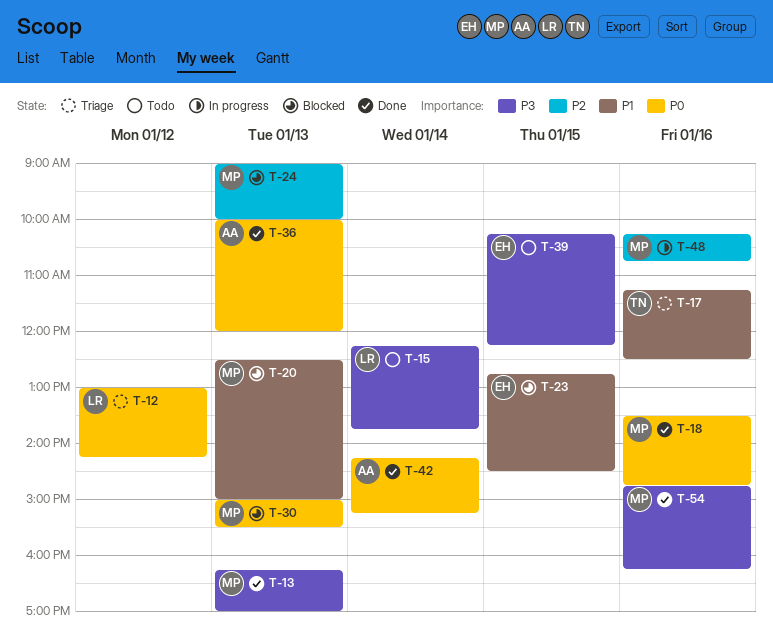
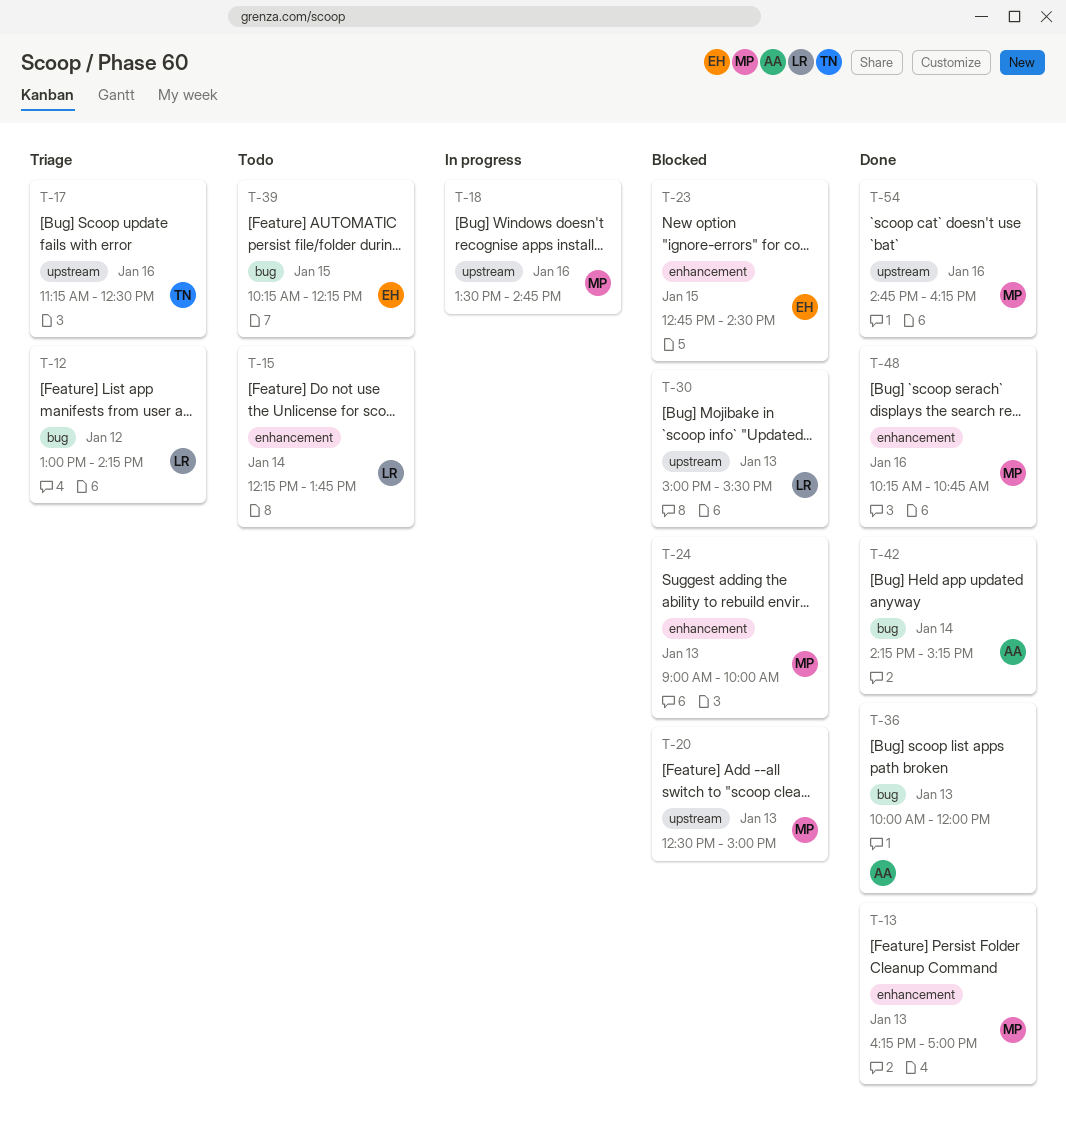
T-18, status: Done -> In progress
T-30, owner: MP -> LR
T-48, status: In progress -> Done

